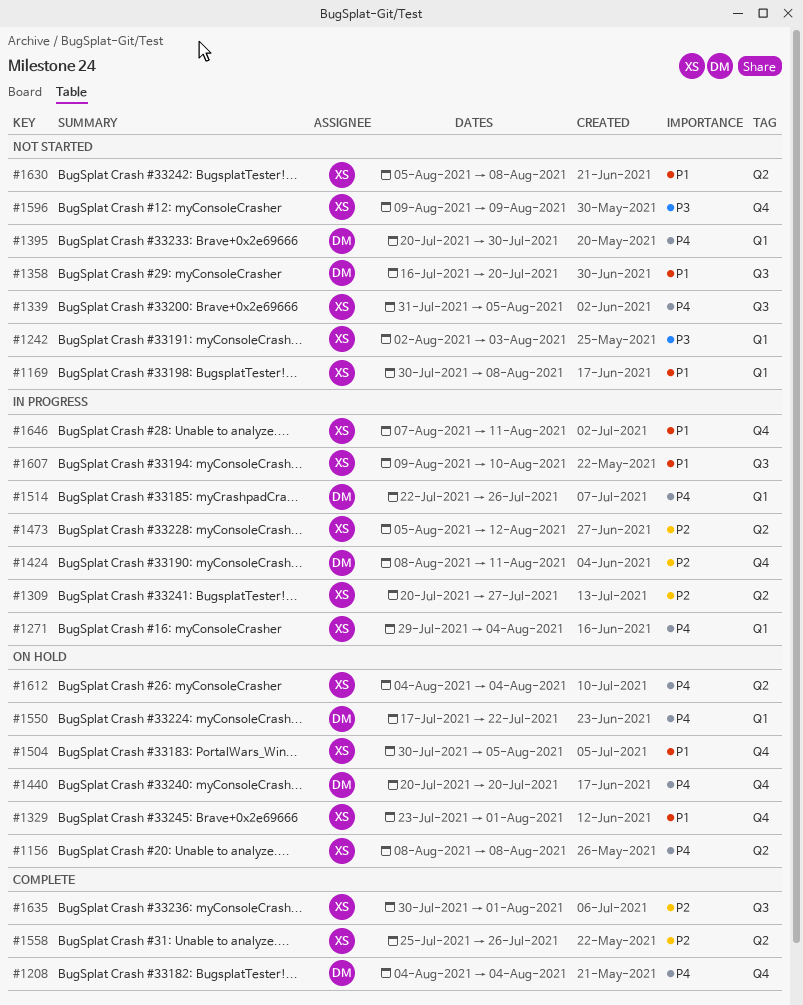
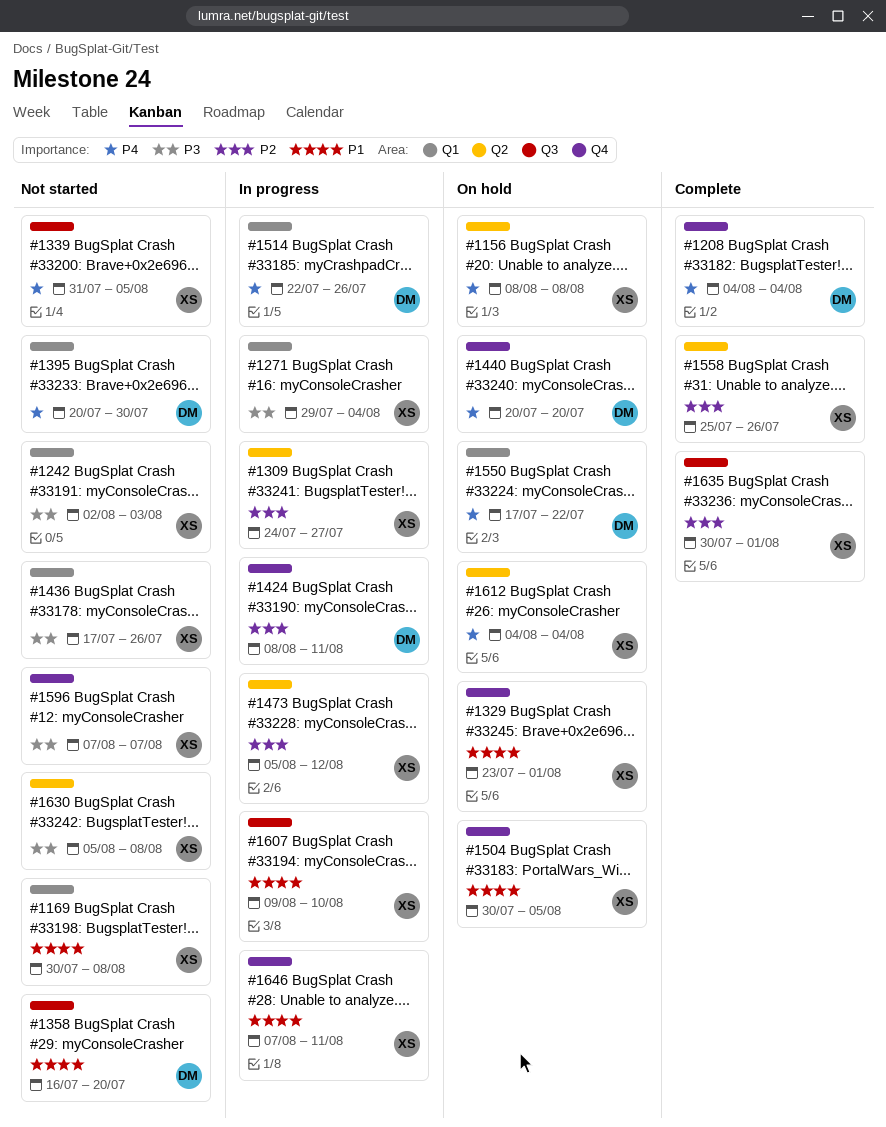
#1271, priority: P4 -> P3
#1309, start: Jul 20 -> Jul 24
#1436: none -> present
#1596, start: Aug 9 -> Aug 7
#1596, due: Aug 9 -> Aug 7
#1630, priority: P1 -> P3

